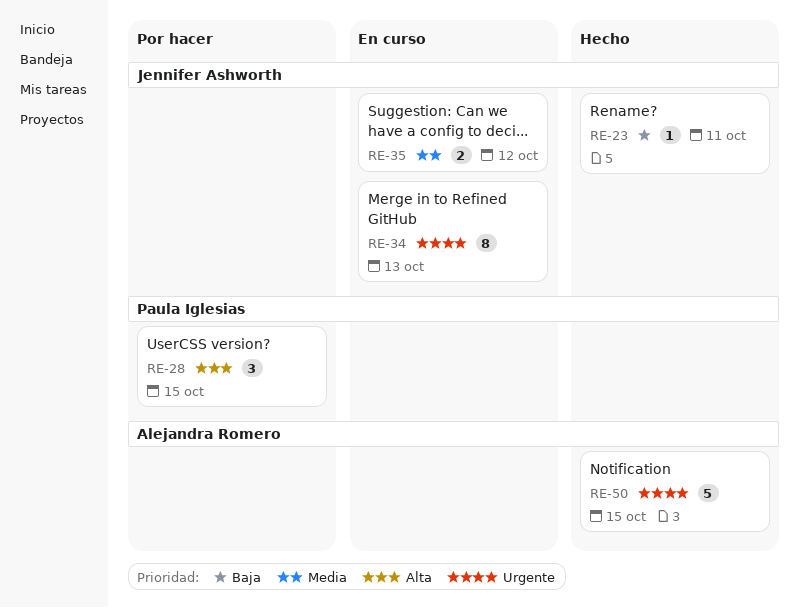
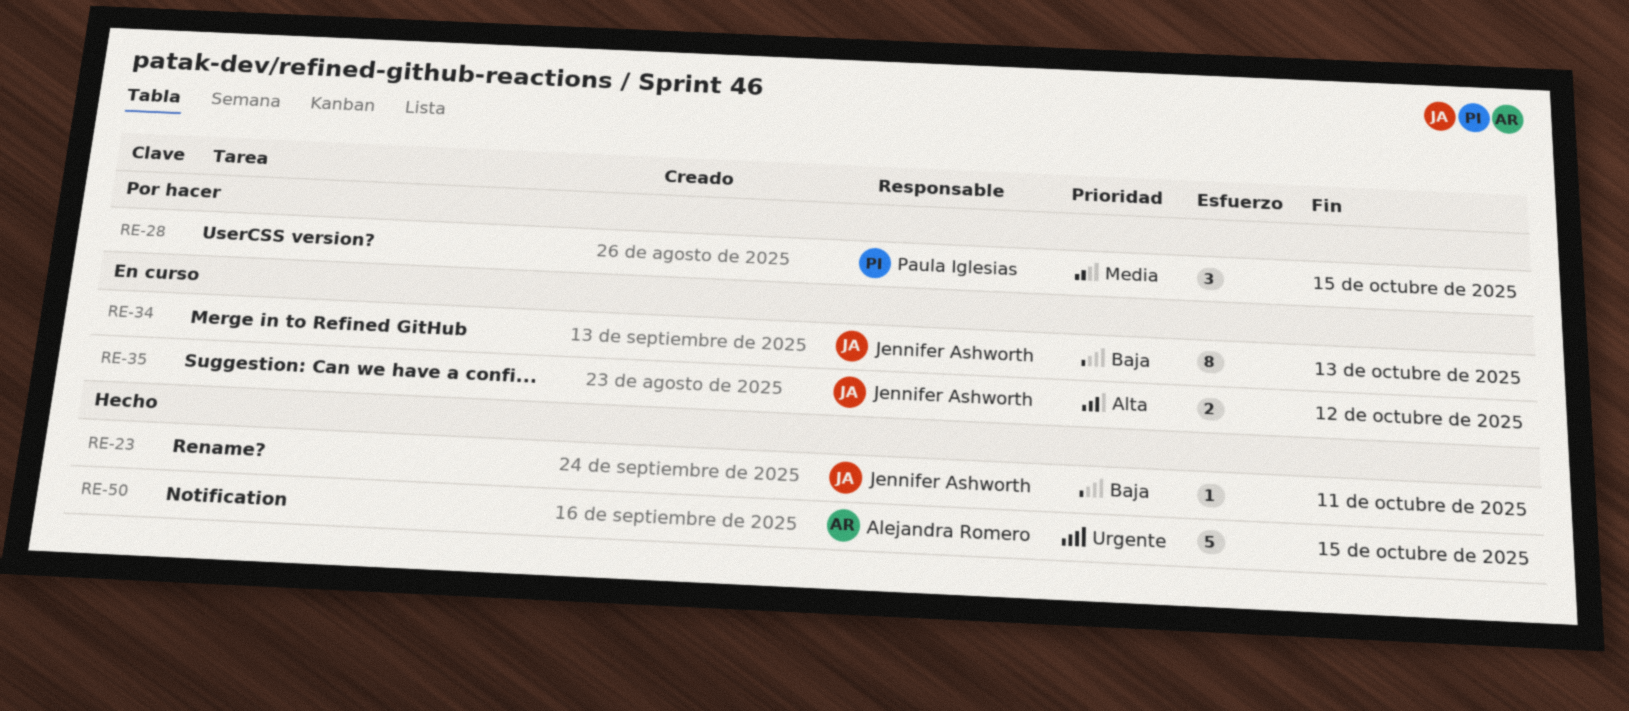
RE-28, priority: Alta -> Media
RE-34, priority: Urgente -> Baja
RE-35, priority: Media -> Alta

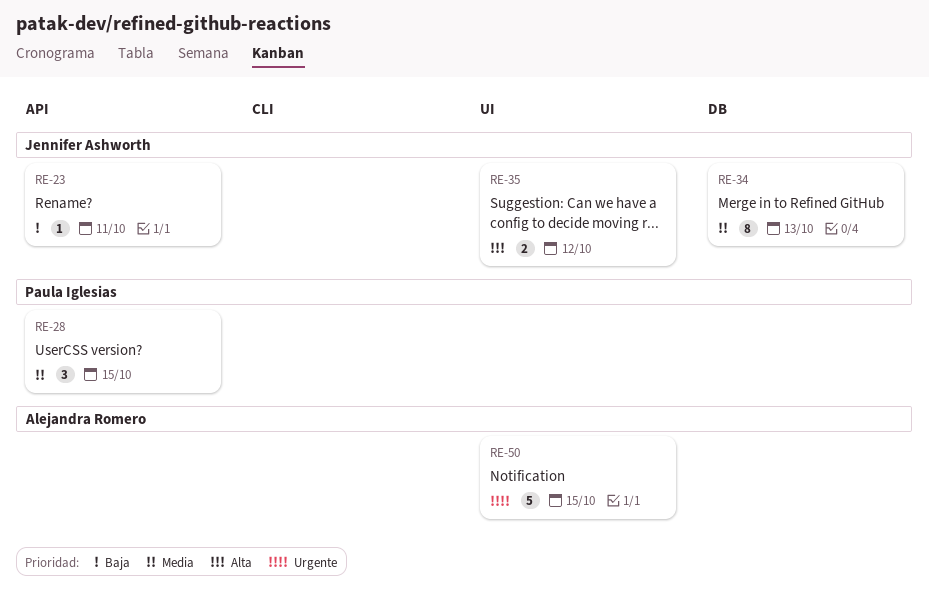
RE-34, priority: Baja -> Media

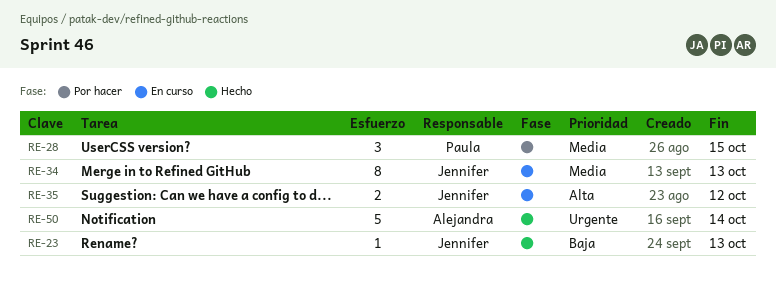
RE-23, due: Oct 11 -> Oct 13
RE-50, due: Oct 15 -> Oct 14

